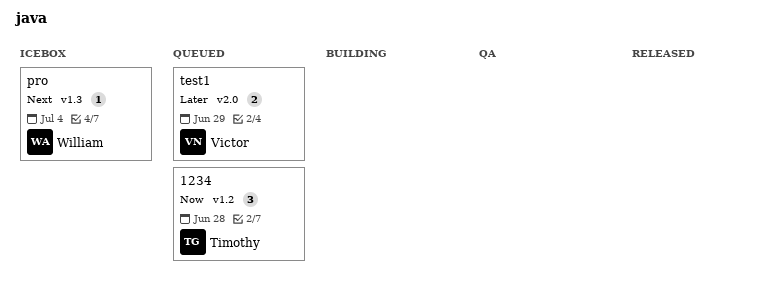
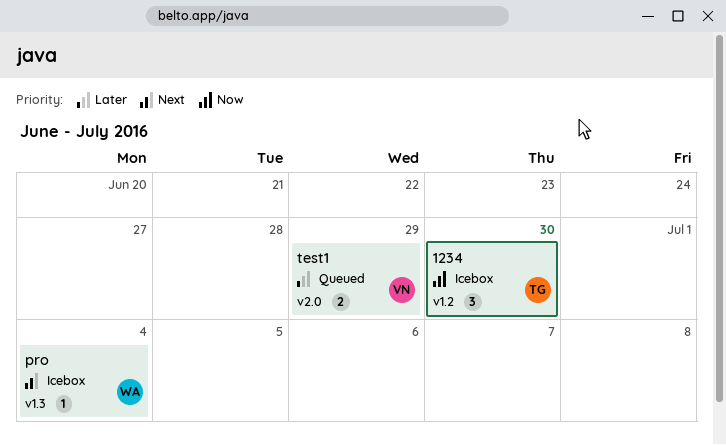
1234, status: Queued -> Icebox
1234, due: Jun 28 -> Jun 30

